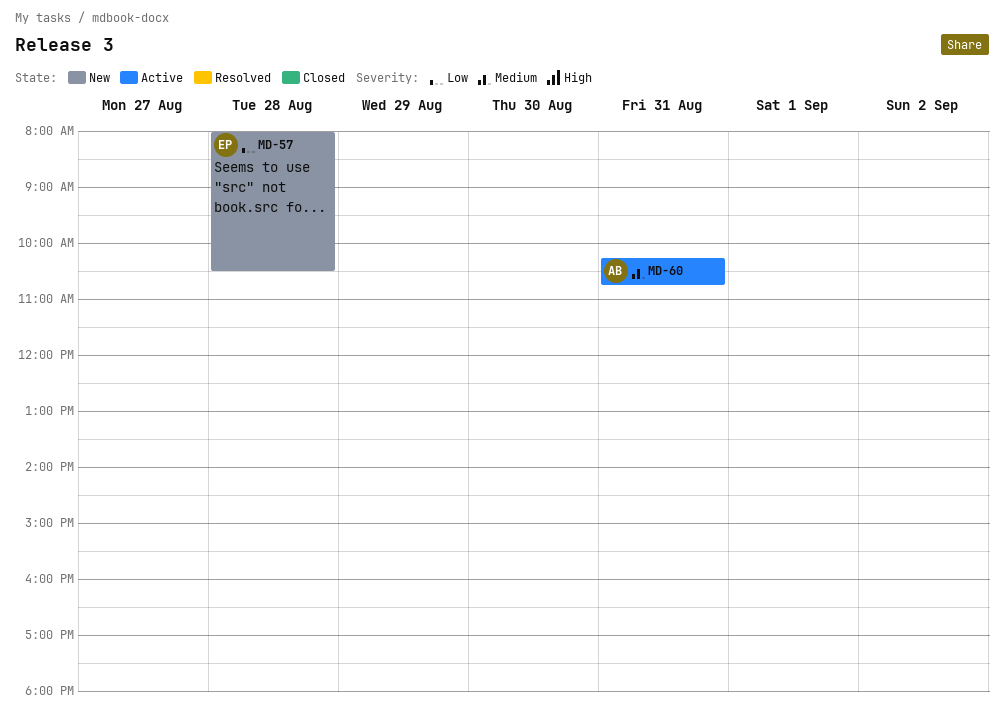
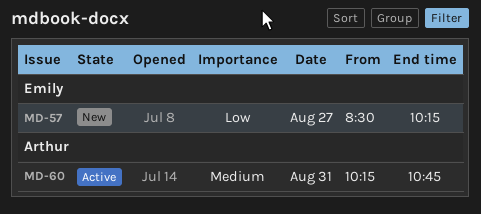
MD-57, day: Aug 28 -> Aug 27
MD-57, begins: 08:00 -> 08:30
MD-57, ends: 10:30 -> 10:15

